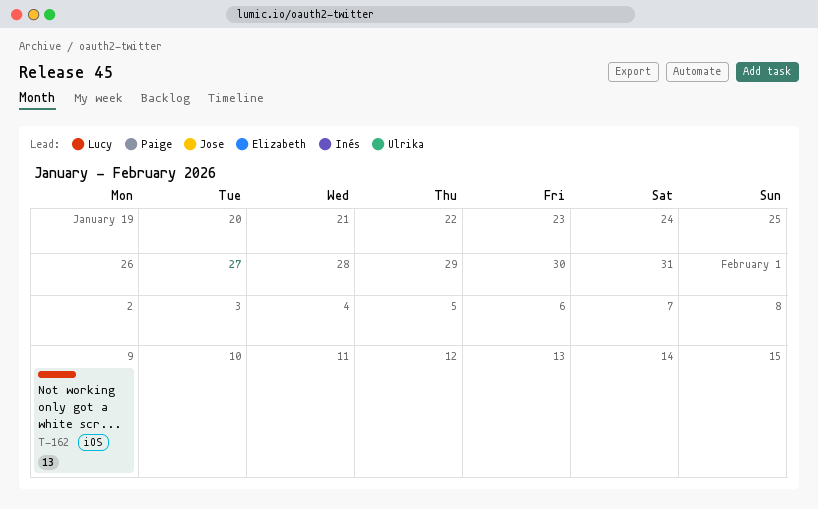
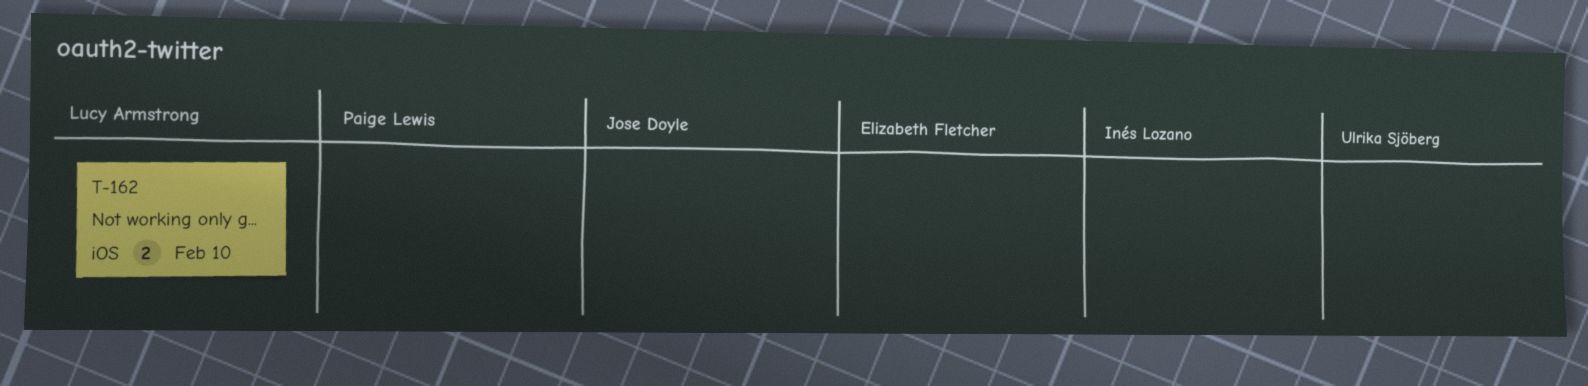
T-162, estimate: 13 -> 2
T-162, due: Feb 9 -> Feb 10

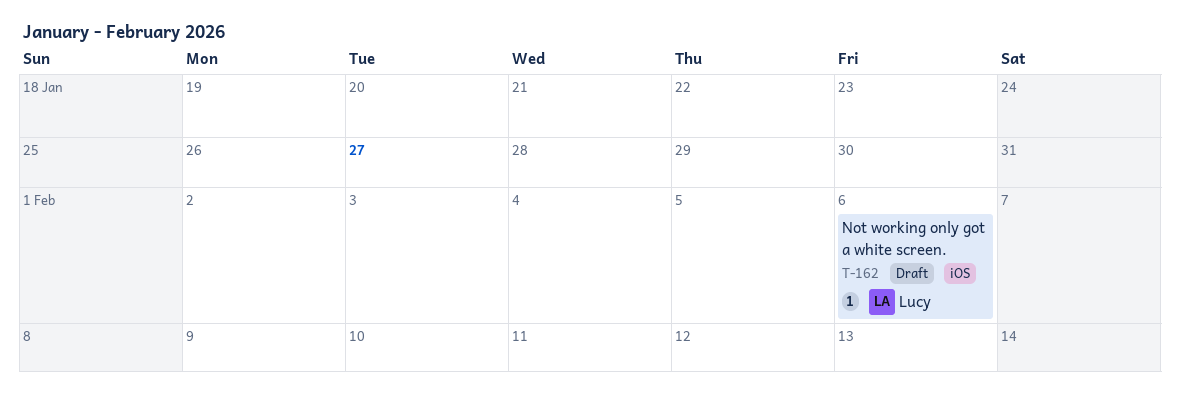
T-162, estimate: 2 -> 1
T-162, due: Feb 10 -> Feb 6

